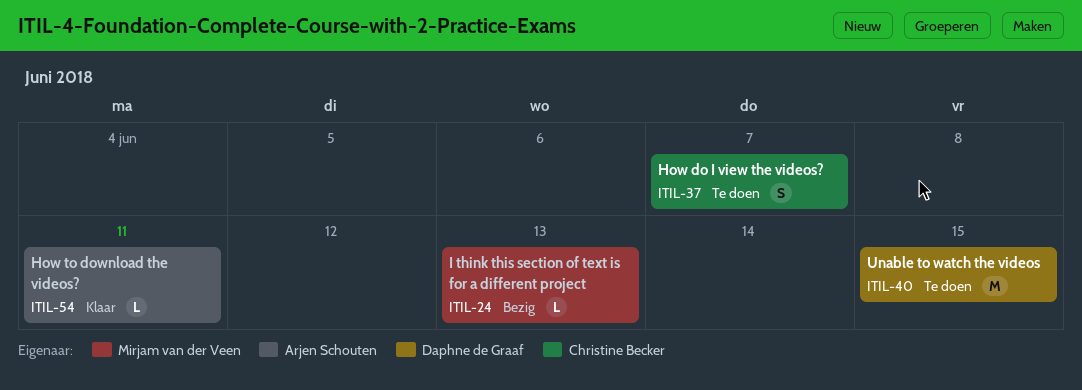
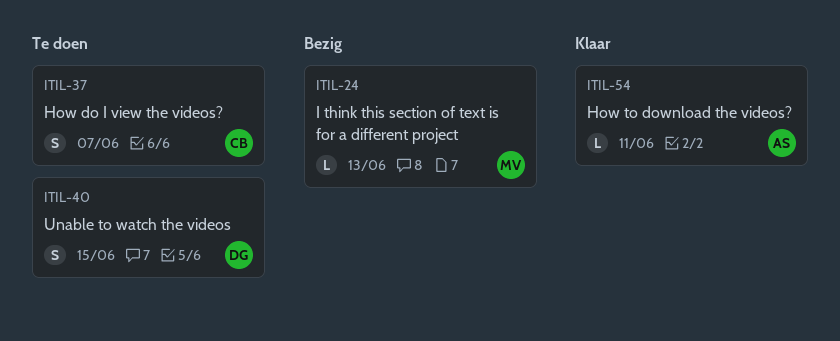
ITIL-40, estimate: M -> S

